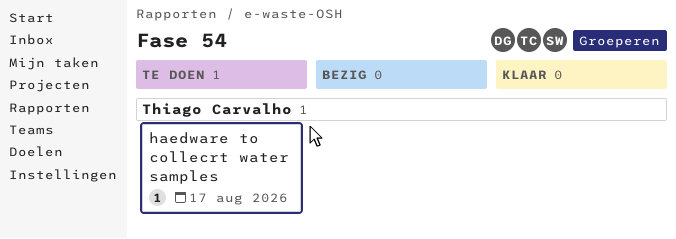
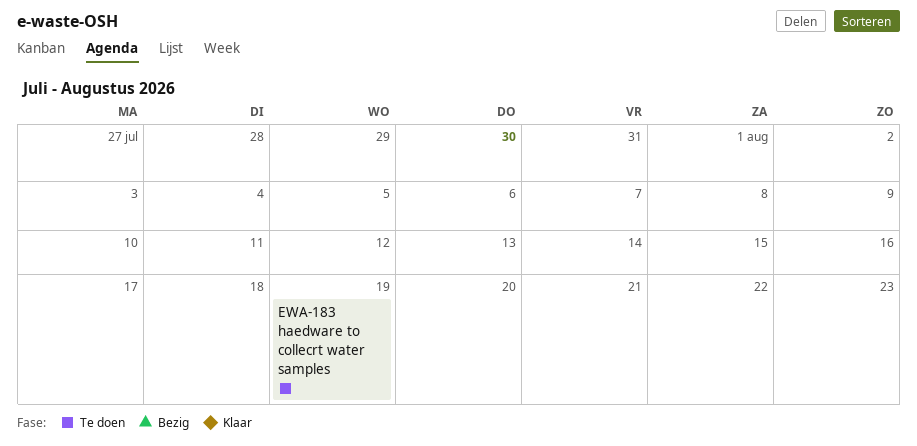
haedware to collecrt water samples, due: Aug 17 -> Aug 19

